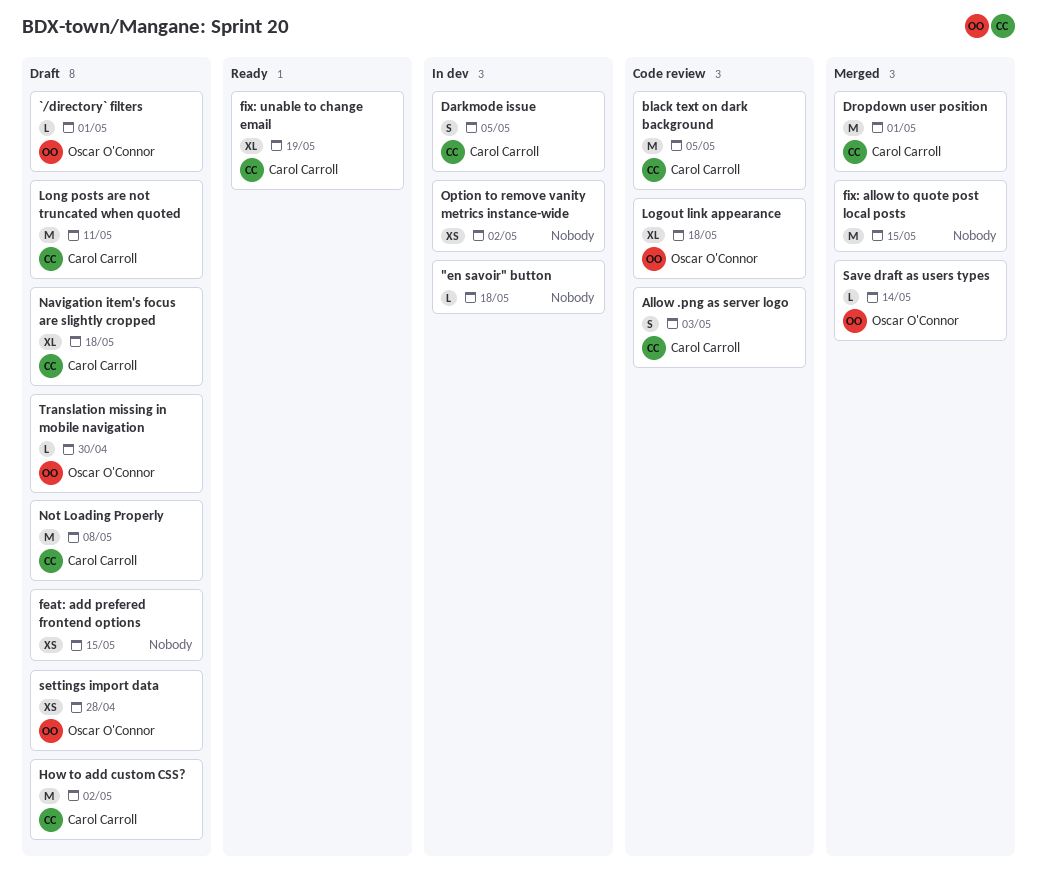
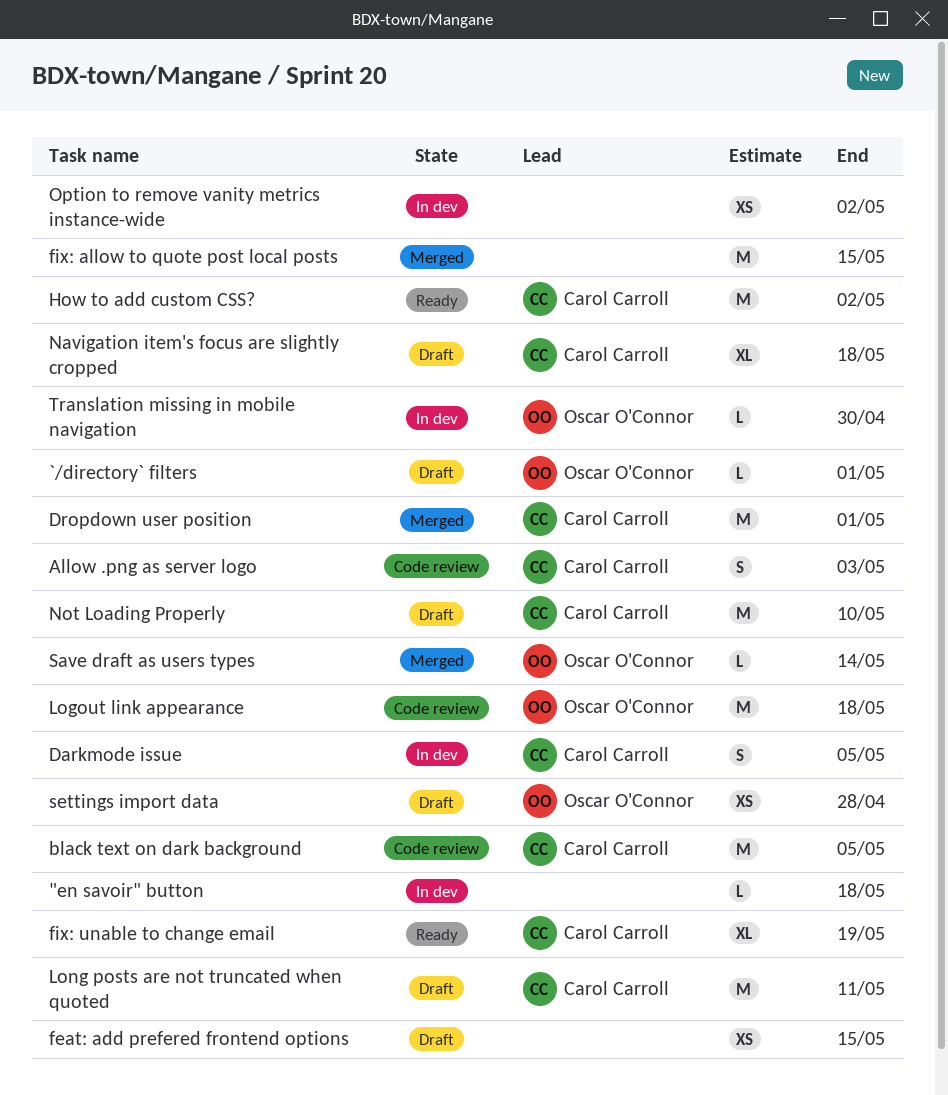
How to add custom CSS?, status: Draft -> Ready
Logout link appearance, estimate: XL -> M
Not Loading Properly, due: May 8 -> May 10
Translation missing in mobile navigation, status: Draft -> In dev

